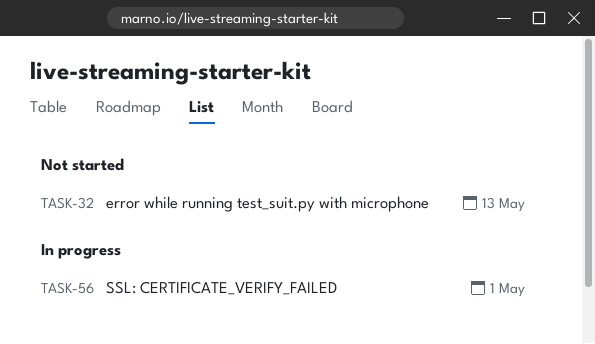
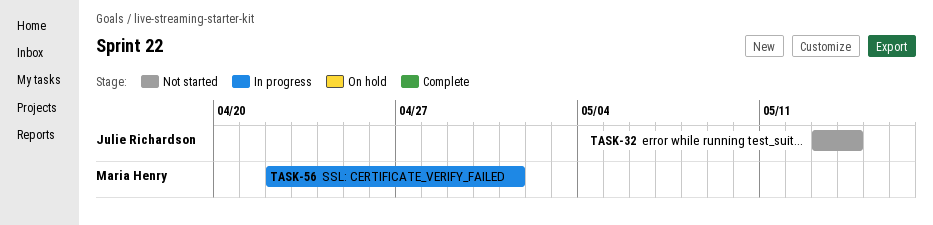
TASK-32, due: May 13 -> May 14

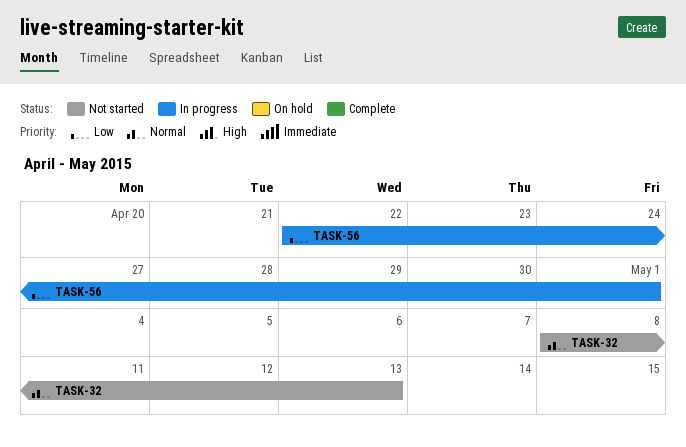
TASK-32, start: May 13 -> May 8
TASK-32, due: May 14 -> May 13

